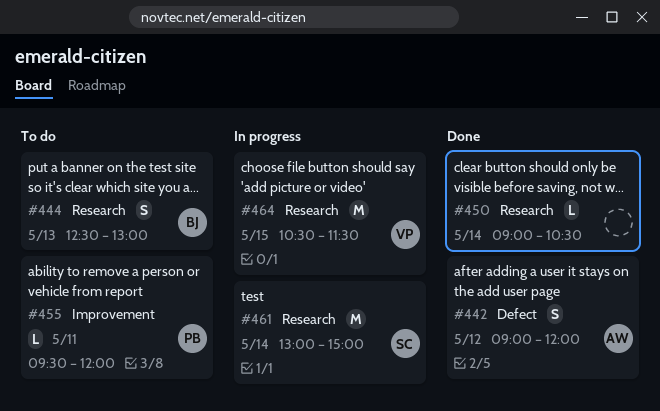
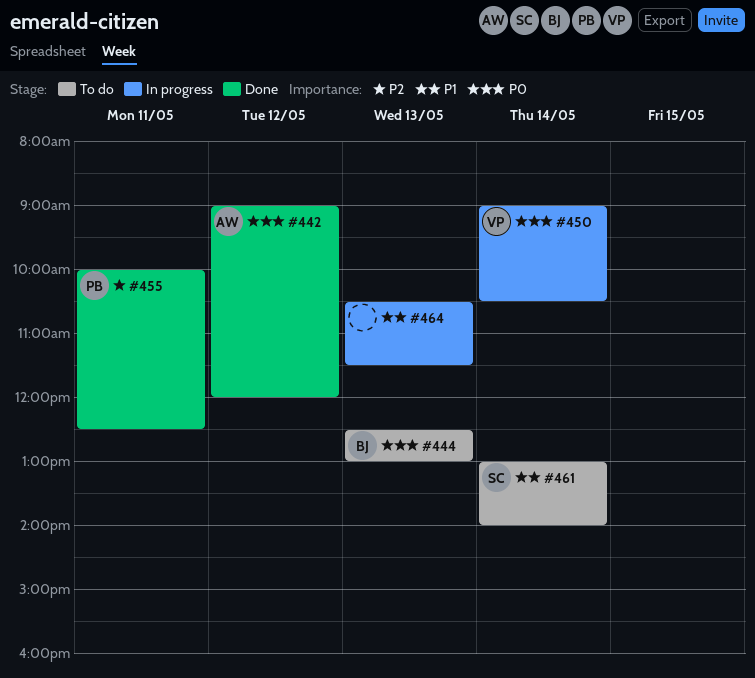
#450, status: Done -> In progress
#450, owner: none -> VP
#455, status: To do -> Done
#455, begins: 09:30 -> 10:00
#455, ends: 12:00 -> 12:30
#461, status: In progress -> To do
#461, ends: 15:00 -> 14:00
#464, owner: VP -> none
#464, day: May 15 -> May 13

